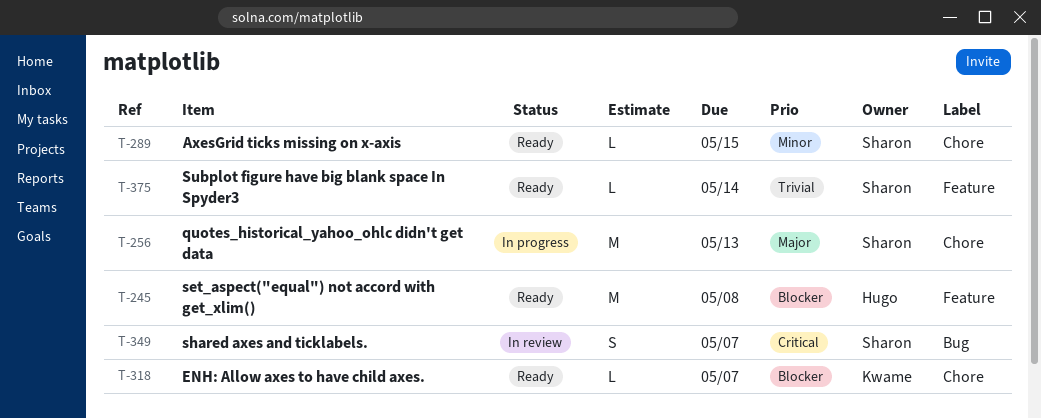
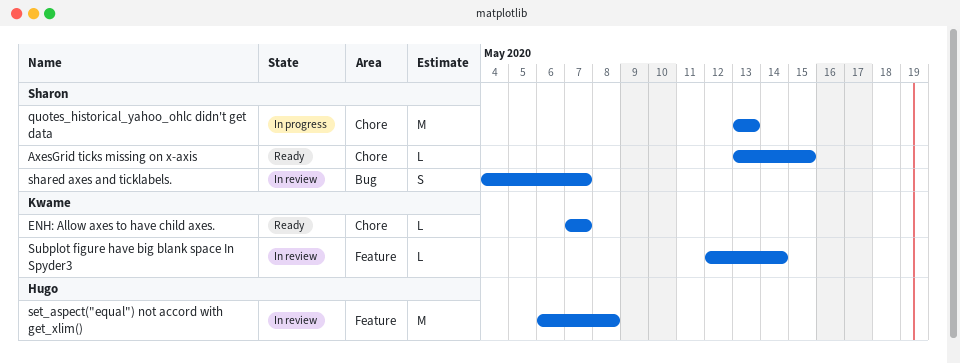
set_aspect("equal") not accord with get_xlim(), status: Ready -> In review
Subplot figure have big blank space In Spyder3, status: Ready -> In review
Subplot figure have big blank space In Spyder3, owner: Sharon -> Kwame

